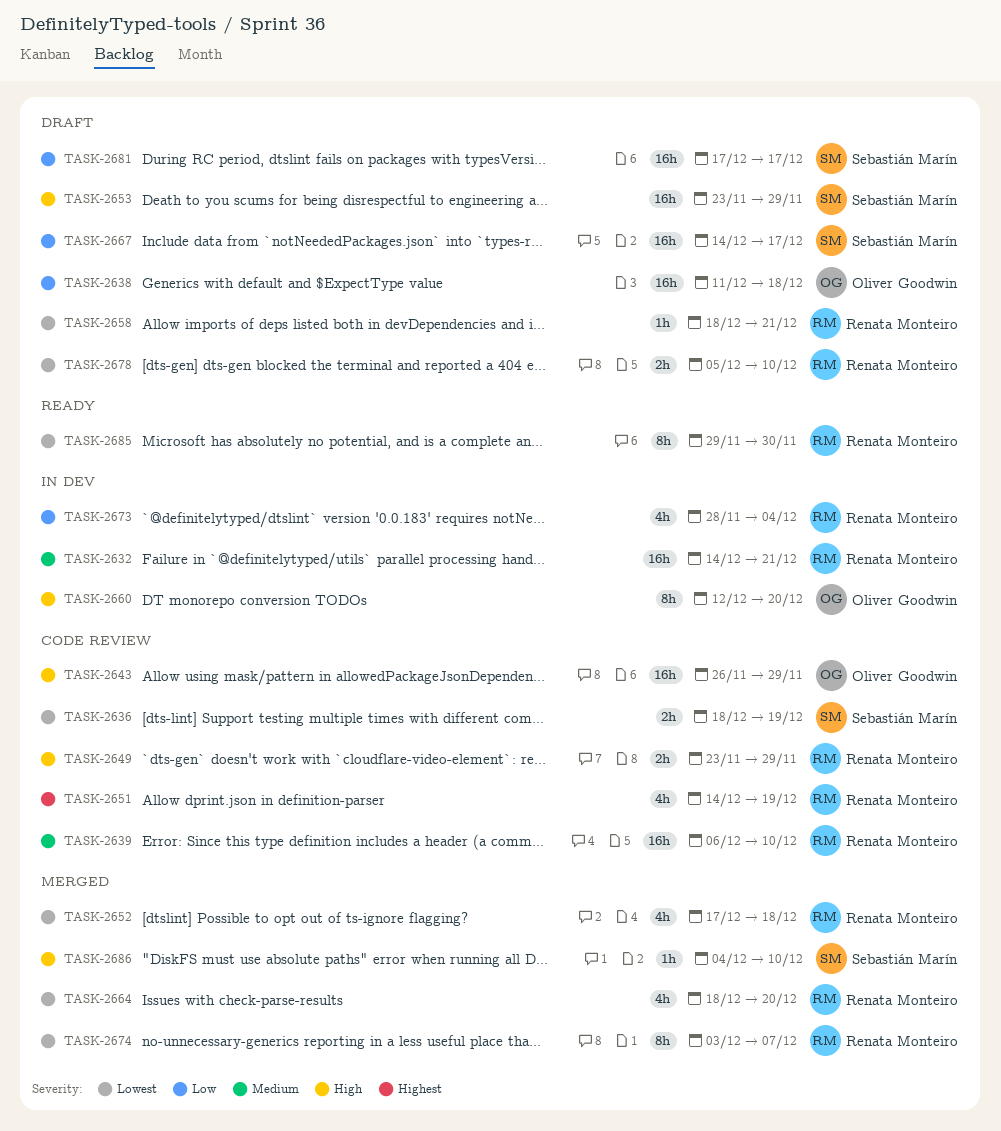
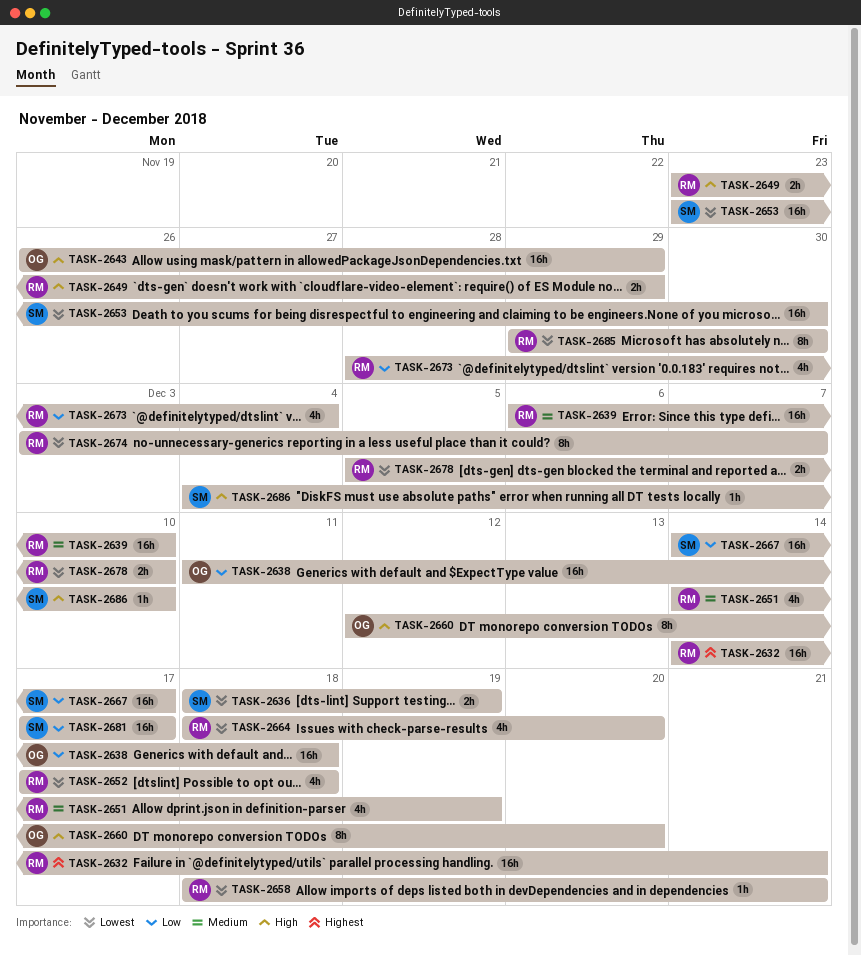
TASK-2632, priority: Medium -> Highest
TASK-2651, priority: Highest -> Medium
TASK-2653, priority: High -> Lowest
TASK-2653, due: Nov 29 -> Nov 30

